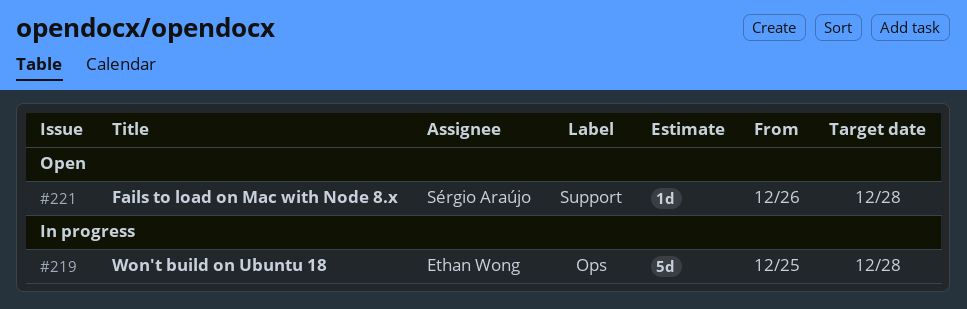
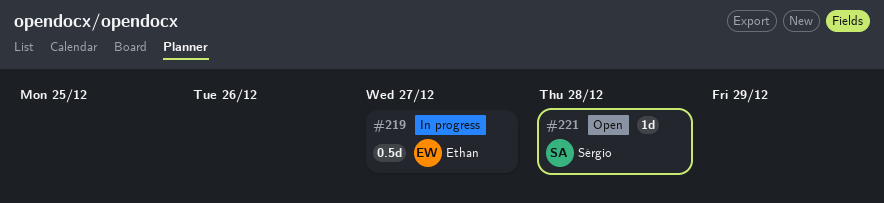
#219, estimate: 5d -> 0.5d
#219, due: Dec 28 -> Dec 27

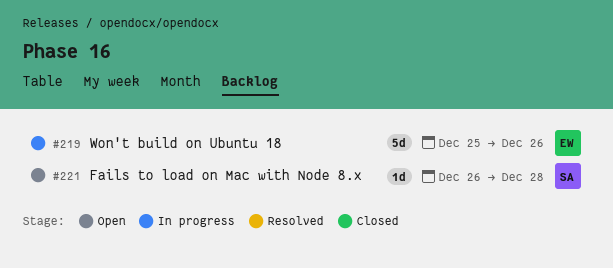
#219, estimate: 0.5d -> 5d
#219, due: Dec 27 -> Dec 26

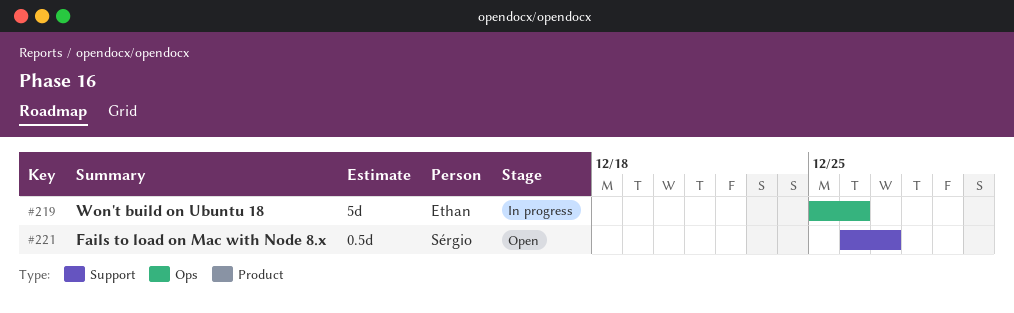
#221, estimate: 1d -> 0.5d
#221, due: Dec 28 -> Dec 27

